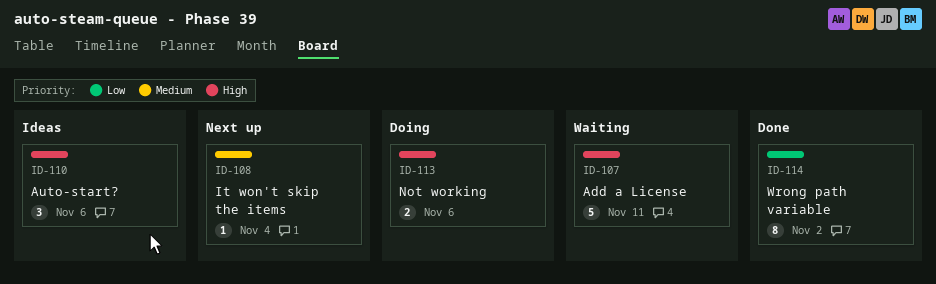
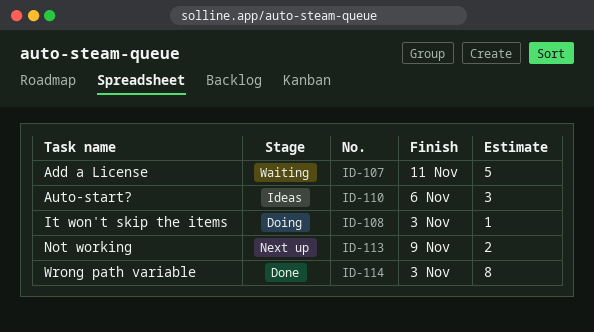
ID-108, status: Next up -> Doing
ID-108, due: Nov 4 -> Nov 3
ID-113, status: Doing -> Next up
ID-113, due: Nov 6 -> Nov 9
ID-114, due: Nov 2 -> Nov 3

